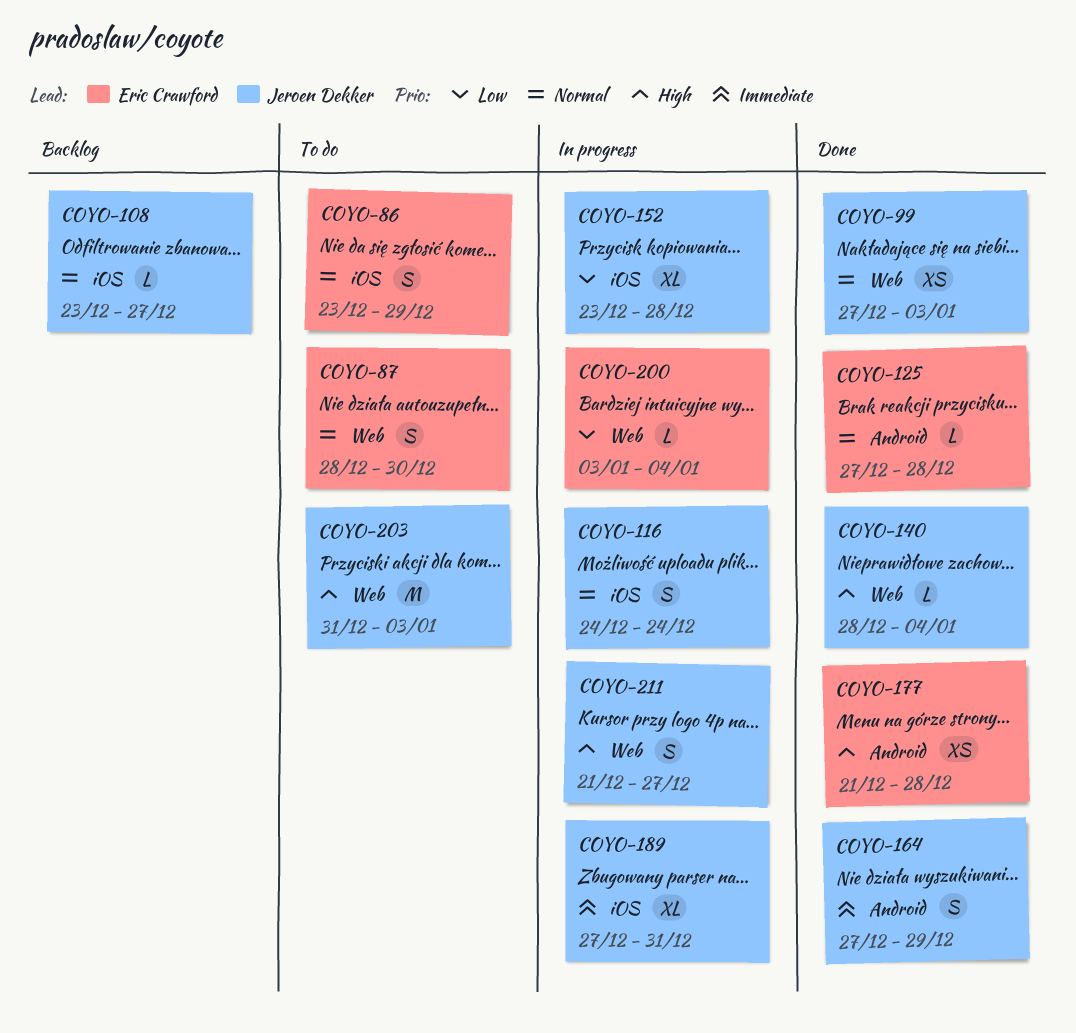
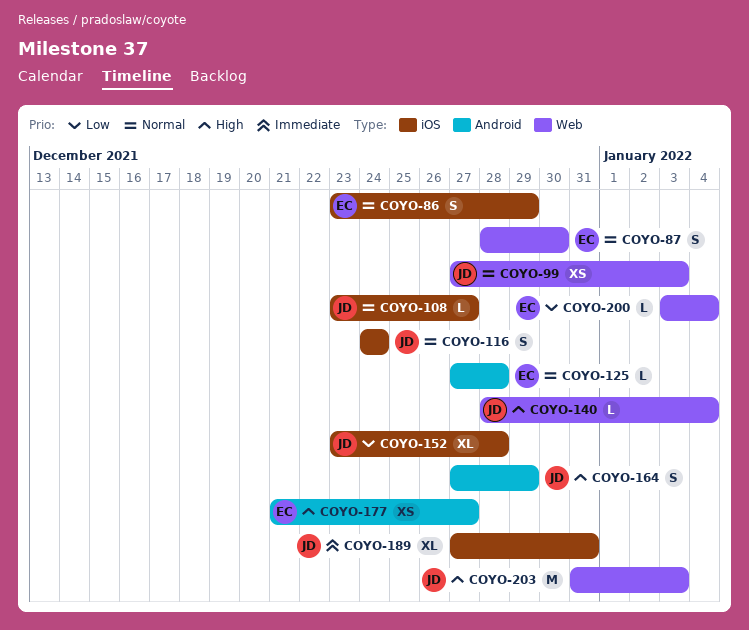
COYO-164, priority: Immediate -> High
COYO-177, due: Dec 28 -> Dec 27
COYO-211: present -> none

